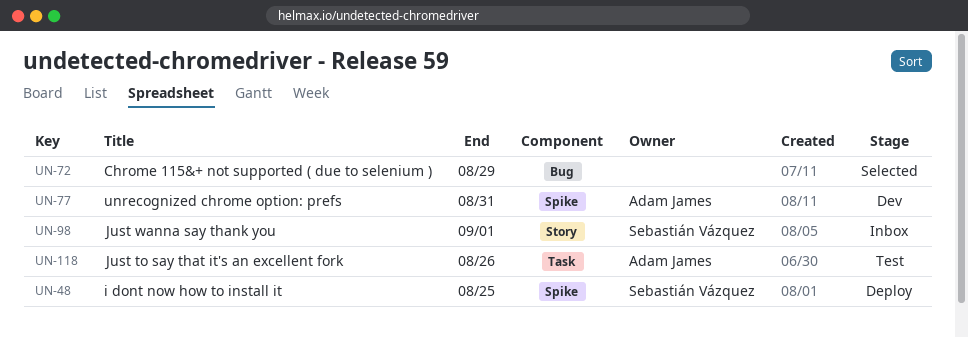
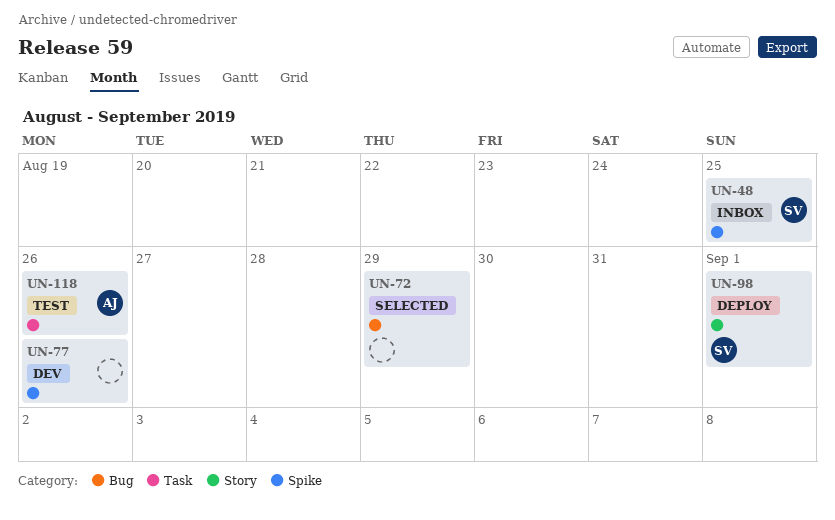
UN-48, status: Deploy -> Inbox
UN-77, owner: Adam James -> none
UN-77, due: Aug 31 -> Aug 26
UN-98, status: Inbox -> Deploy

